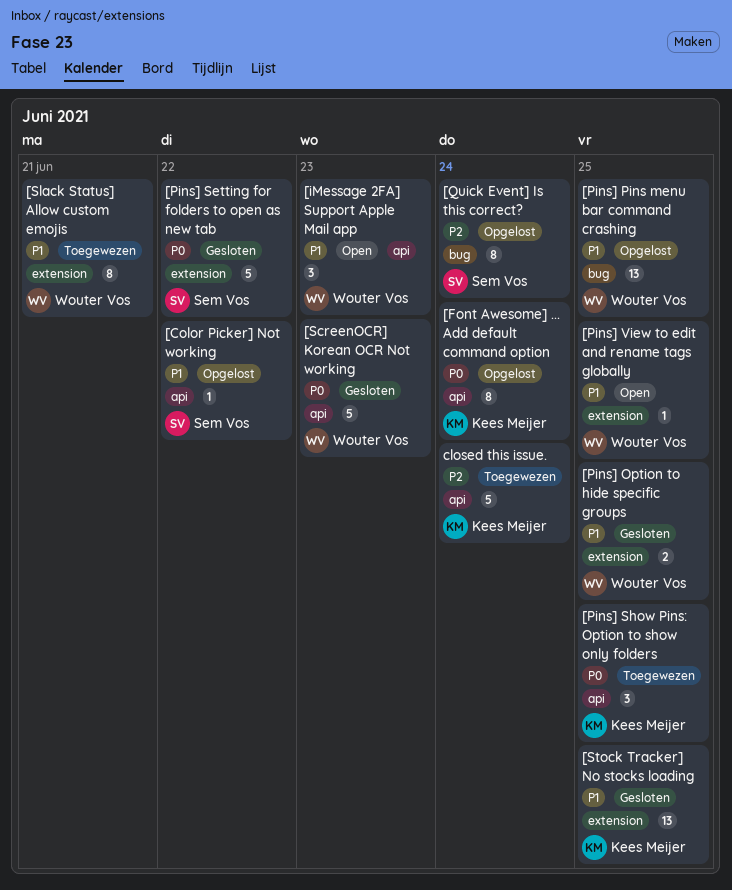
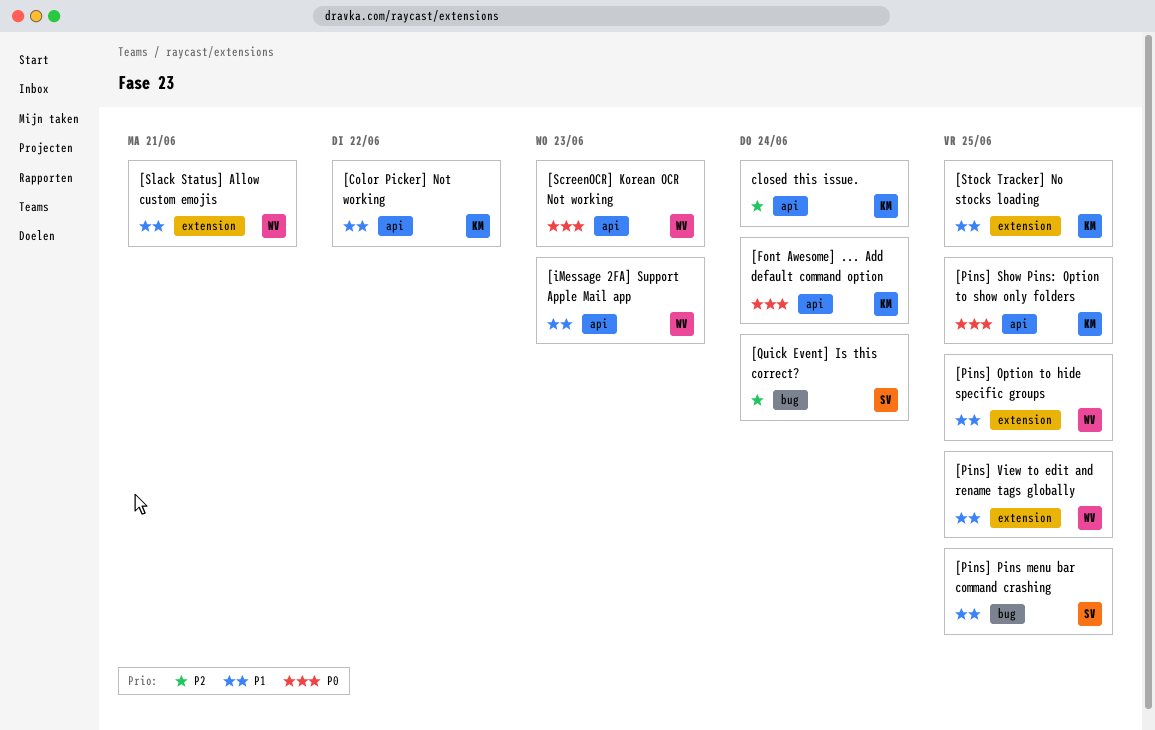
[Color Picker] Not working, owner: Sem Vos -> Kees Meijer
[Pins] Pins menu bar command crashing, owner: Wouter Vos -> Sem Vos
[Pins] Setting for folders to open as new tab: present -> none

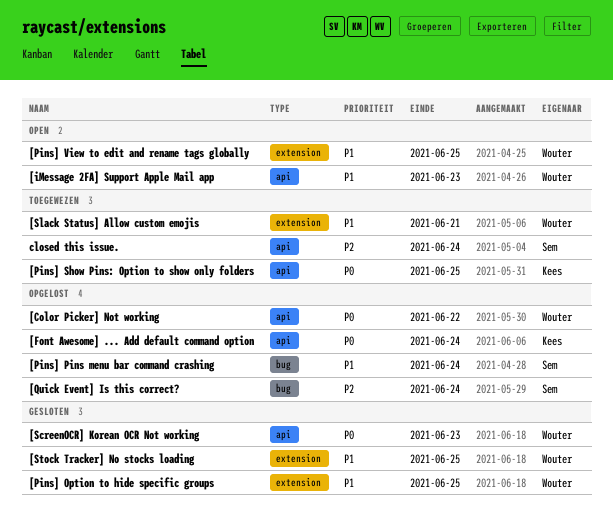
[Color Picker] Not working, owner: Kees -> Wouter
[Color Picker] Not working, priority: P1 -> P0
[Pins] Pins menu bar command crashing, due: Jun 25 -> Jun 24
[Stock Tracker] No stocks loading, owner: Kees -> Wouter
closed this issue., owner: Kees -> Sem

